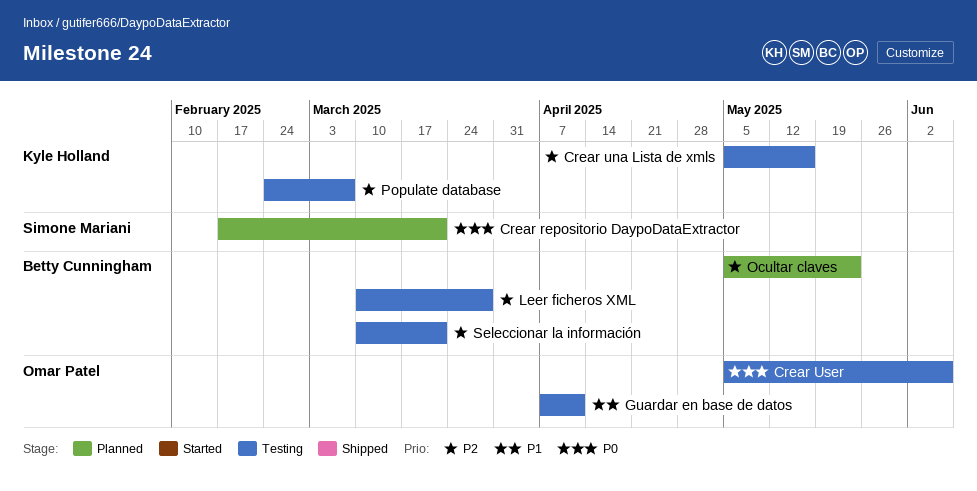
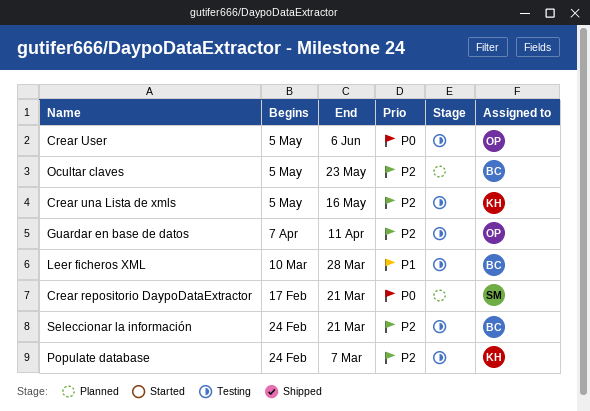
Guardar en base de datos, priority: P1 -> P2
Leer ficheros XML, priority: P2 -> P1
Seleccionar la información, start: Mar 10 -> Feb 24

